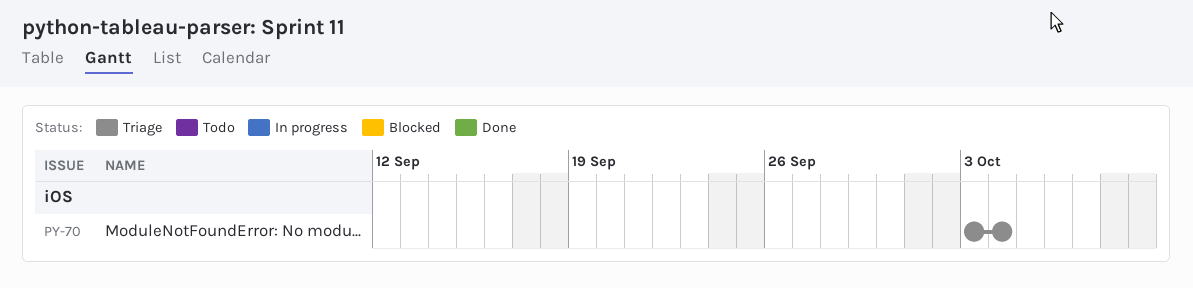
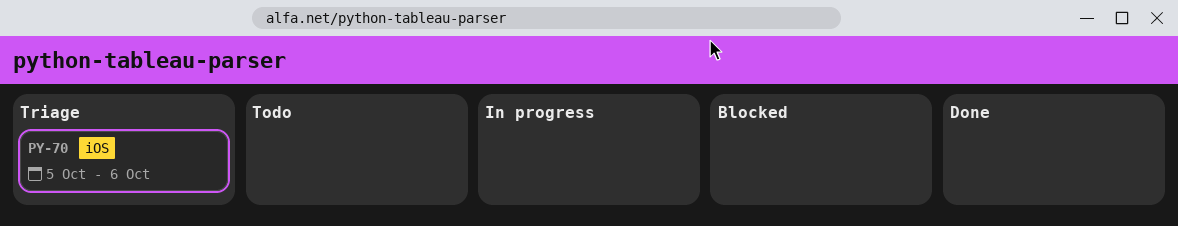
PY-70, start: Oct 3 -> Oct 5
PY-70, due: Oct 4 -> Oct 6

